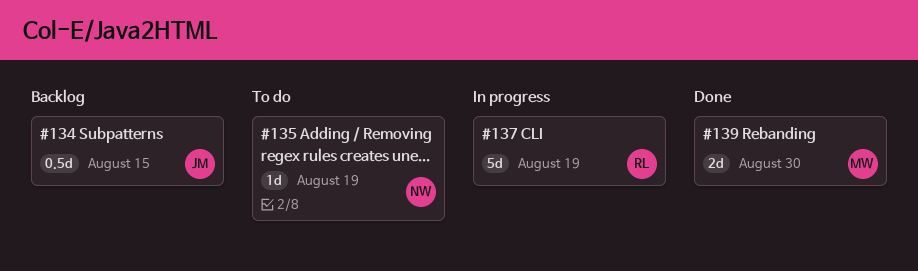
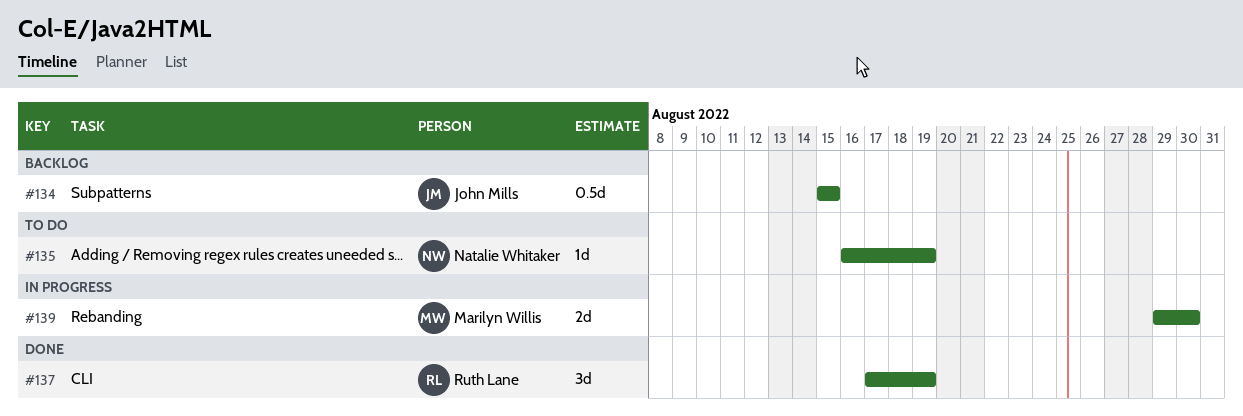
#137, status: In progress -> Done
#137, estimate: 5d -> 3d
#139, status: Done -> In progress

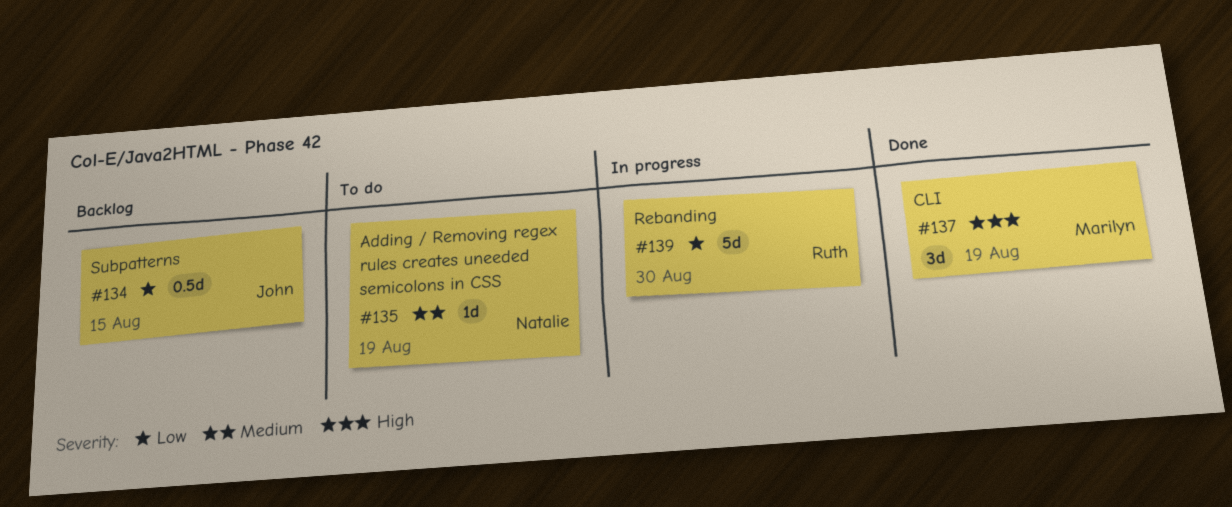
#137, owner: Ruth Lane -> Marilyn Willis
#139, owner: Marilyn Willis -> Ruth Lane
#139, estimate: 2d -> 5d

